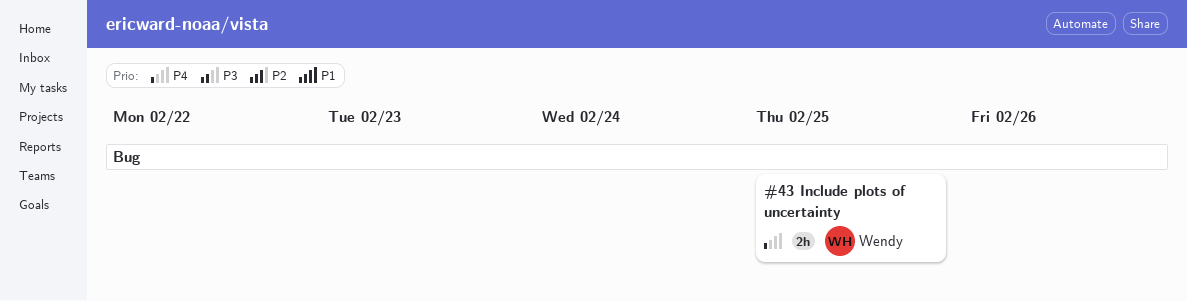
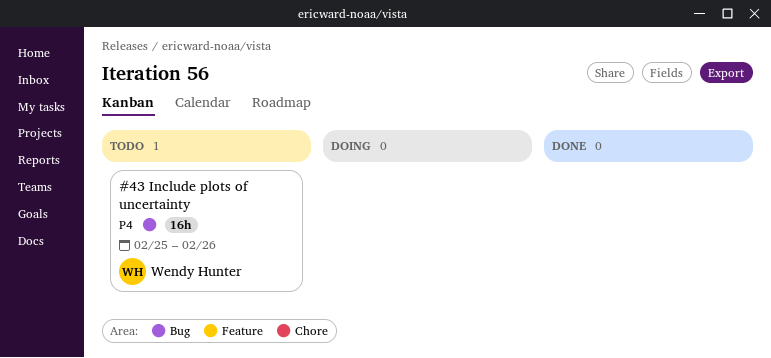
#43, estimate: 2h -> 16h
#43, due: Feb 25 -> Feb 26

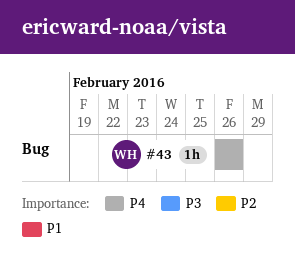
#43, estimate: 16h -> 1h
#43, start: Feb 25 -> Feb 26

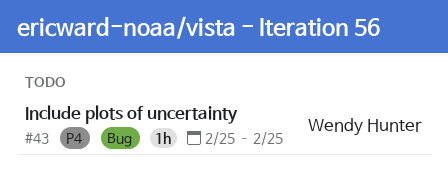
#43, start: Feb 26 -> Feb 25
#43, due: Feb 26 -> Feb 25

